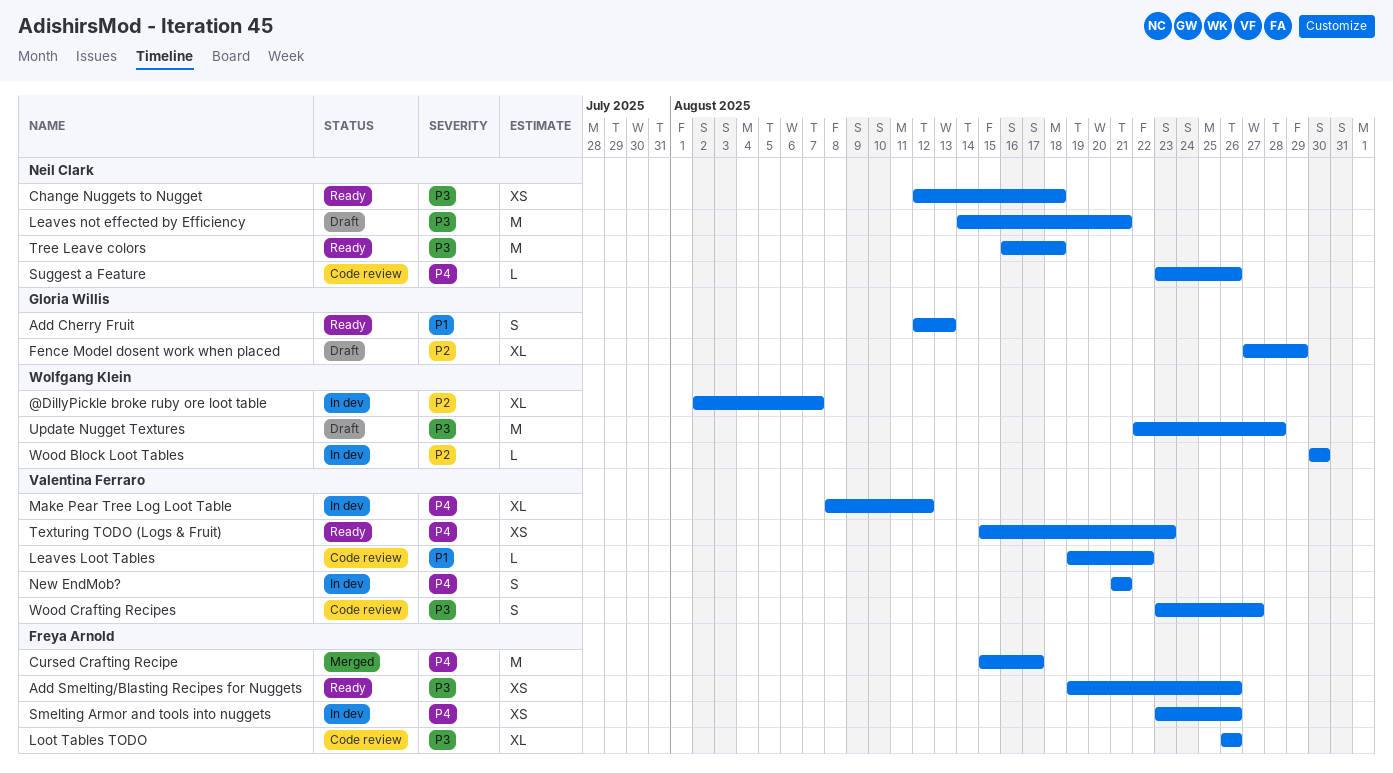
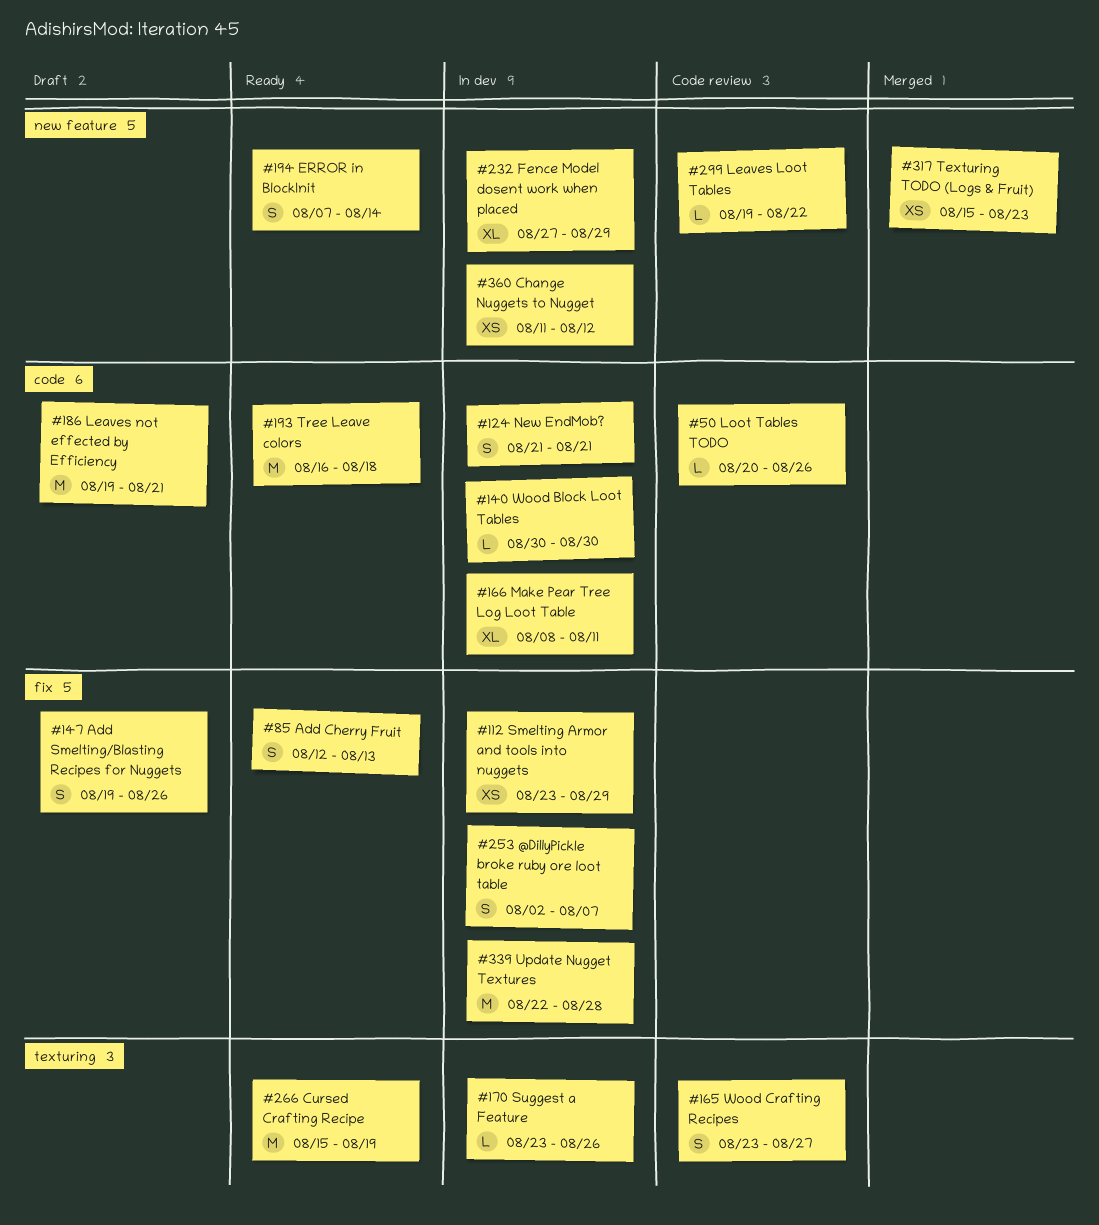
@DillyPickle broke ruby ore loot table, estimate: XL -> S
Add Smelting/Blasting Recipes for Nuggets, status: Ready -> Draft
Add Smelting/Blasting Recipes for Nuggets, estimate: XS -> S
Change Nuggets to Nugget, status: Ready -> In dev
Change Nuggets to Nugget, start: Aug 12 -> Aug 11
Change Nuggets to Nugget, due: Aug 18 -> Aug 12
Cursed Crafting Recipe, status: Merged -> Ready
Cursed Crafting Recipe, due: Aug 17 -> Aug 19
ERROR in BlockInit: none -> present
Fence Model dosent work when placed, status: Draft -> In dev
Leaves not effected by Efficiency, start: Aug 14 -> Aug 19
Loot Tables TODO, estimate: XL -> L
Loot Tables TODO, start: Aug 26 -> Aug 20
Make Pear Tree Log Loot Table, due: Aug 12 -> Aug 11
Smelting Armor and tools into nuggets, due: Aug 26 -> Aug 29
Suggest a Feature, status: Code review -> In dev
Texturing TODO (Logs & Fruit), status: Ready -> Merged
Update Nugget Textures, status: Draft -> In dev

